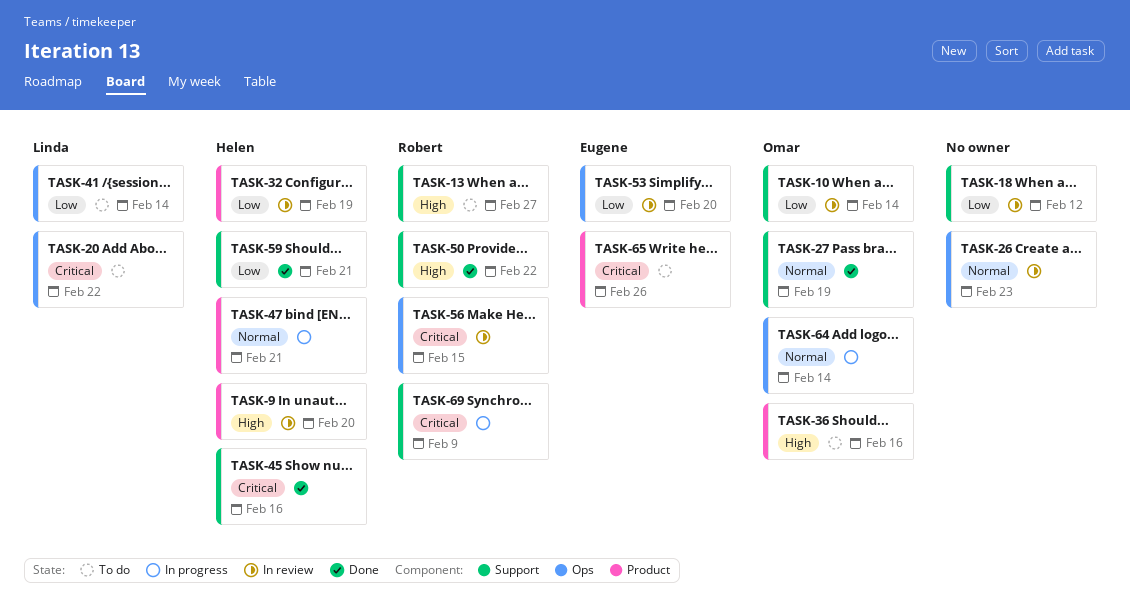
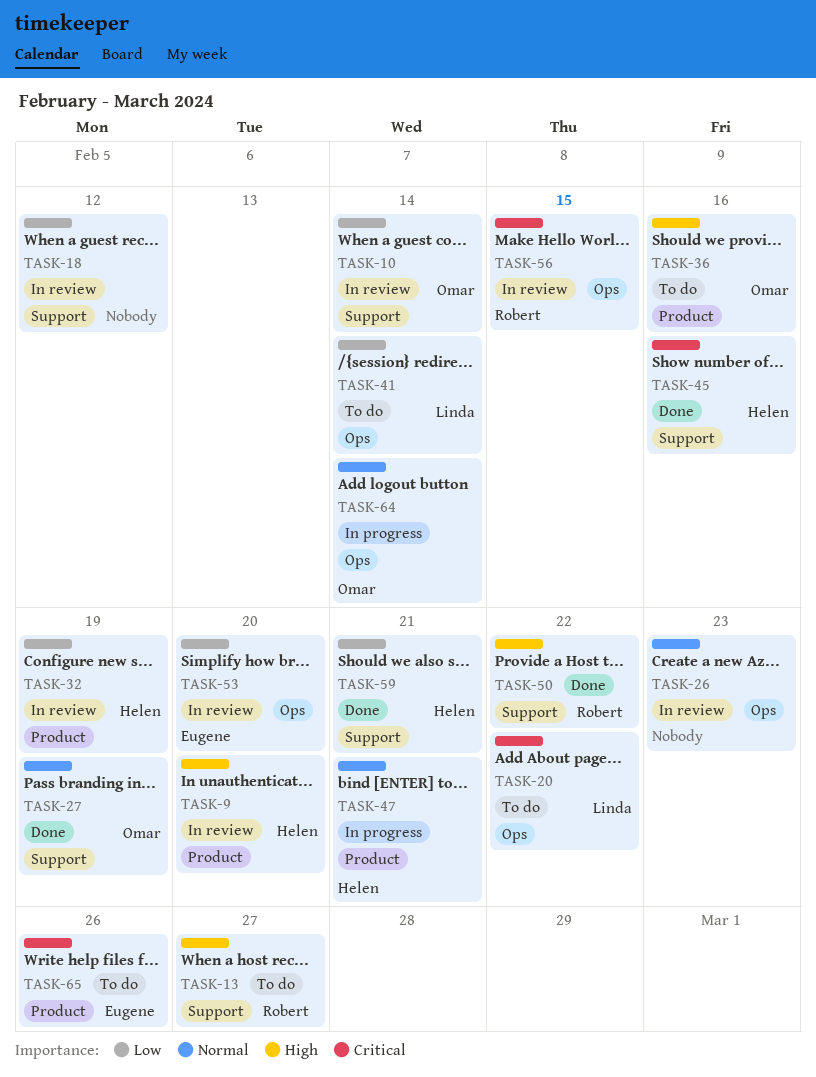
TASK-69: present -> none

